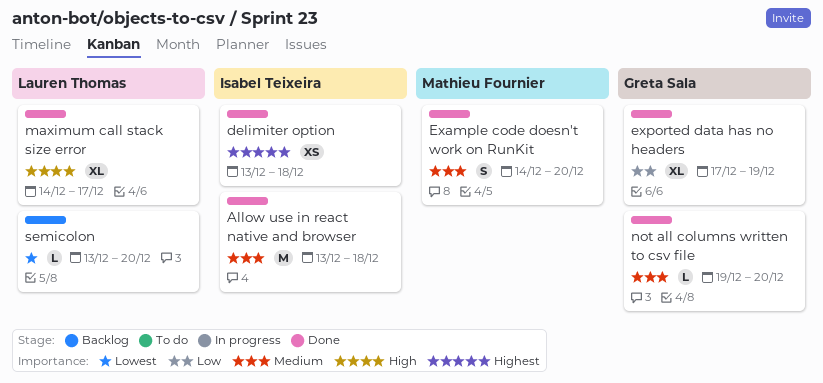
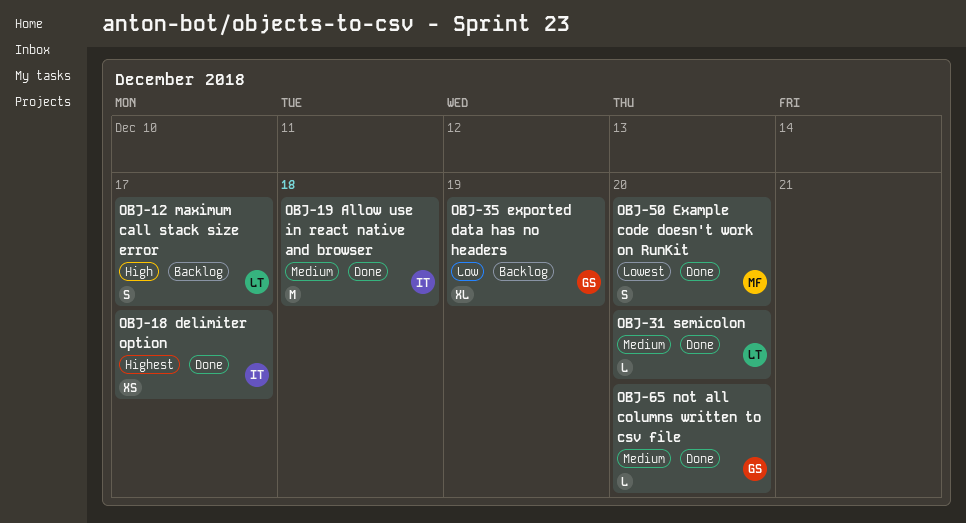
delimiter option, due: Dec 18 -> Dec 17
Example code doesn't work on RunKit, priority: Medium -> Lowest
exported data has no headers, status: Done -> Backlog
maximum call stack size error, status: Done -> Backlog
maximum call stack size error, estimate: XL -> S
semicolon, status: Backlog -> Done
semicolon, priority: Lowest -> Medium

